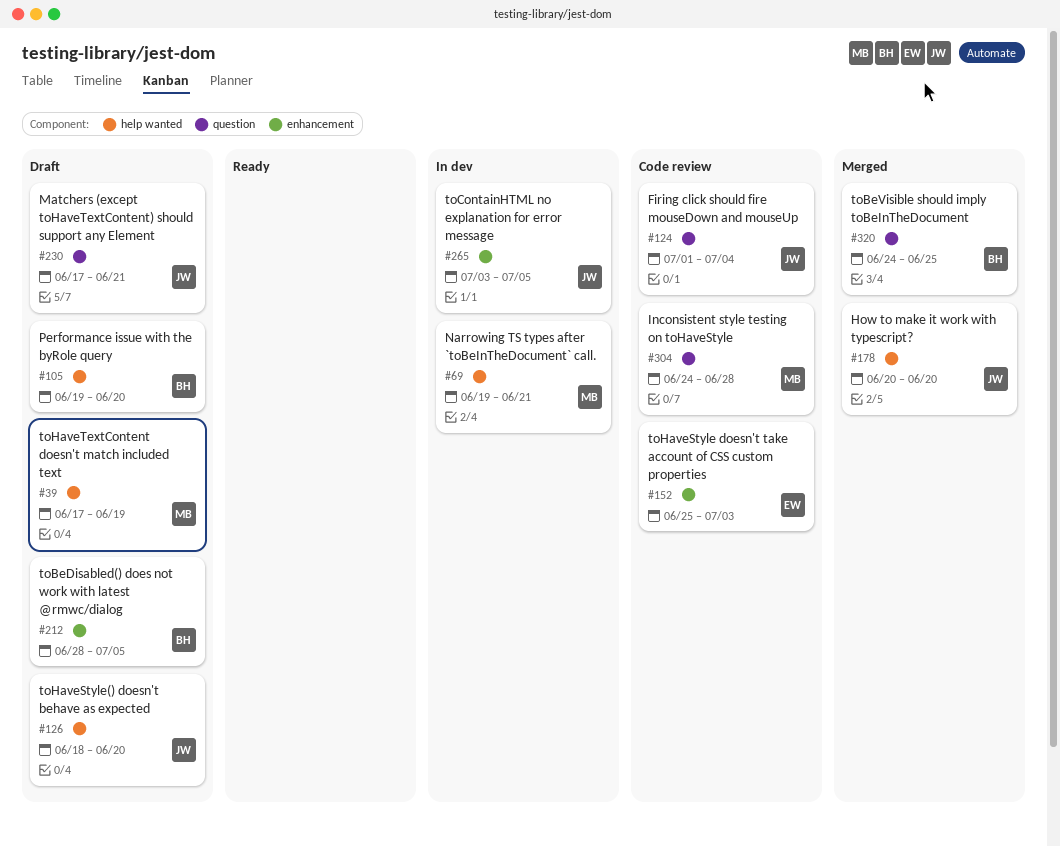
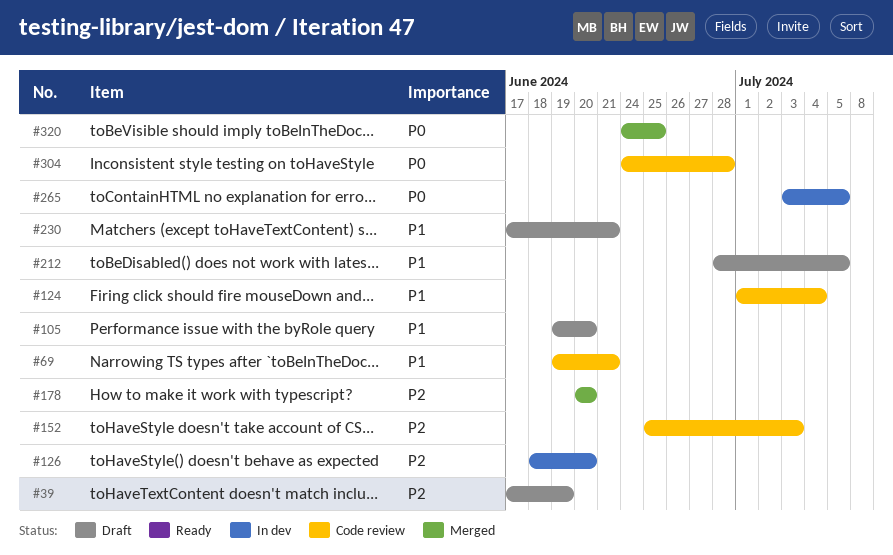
#69, status: In dev -> Code review
#126, status: Draft -> In dev

